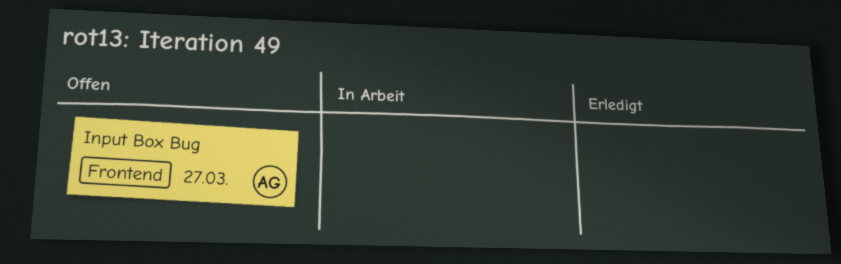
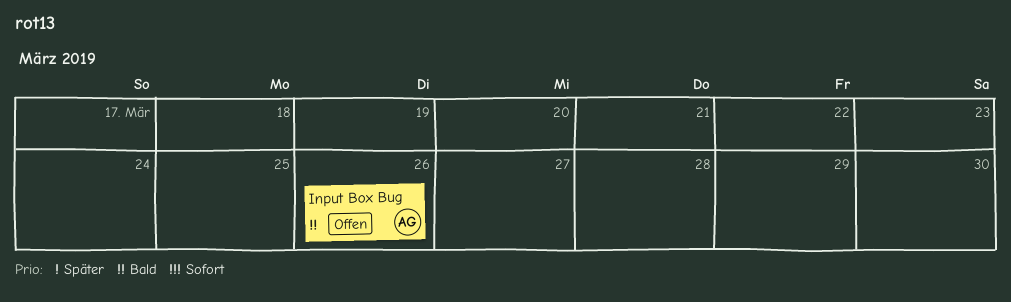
Input Box Bug, due: Mar 27 -> Mar 26

